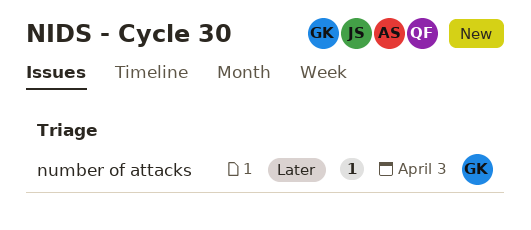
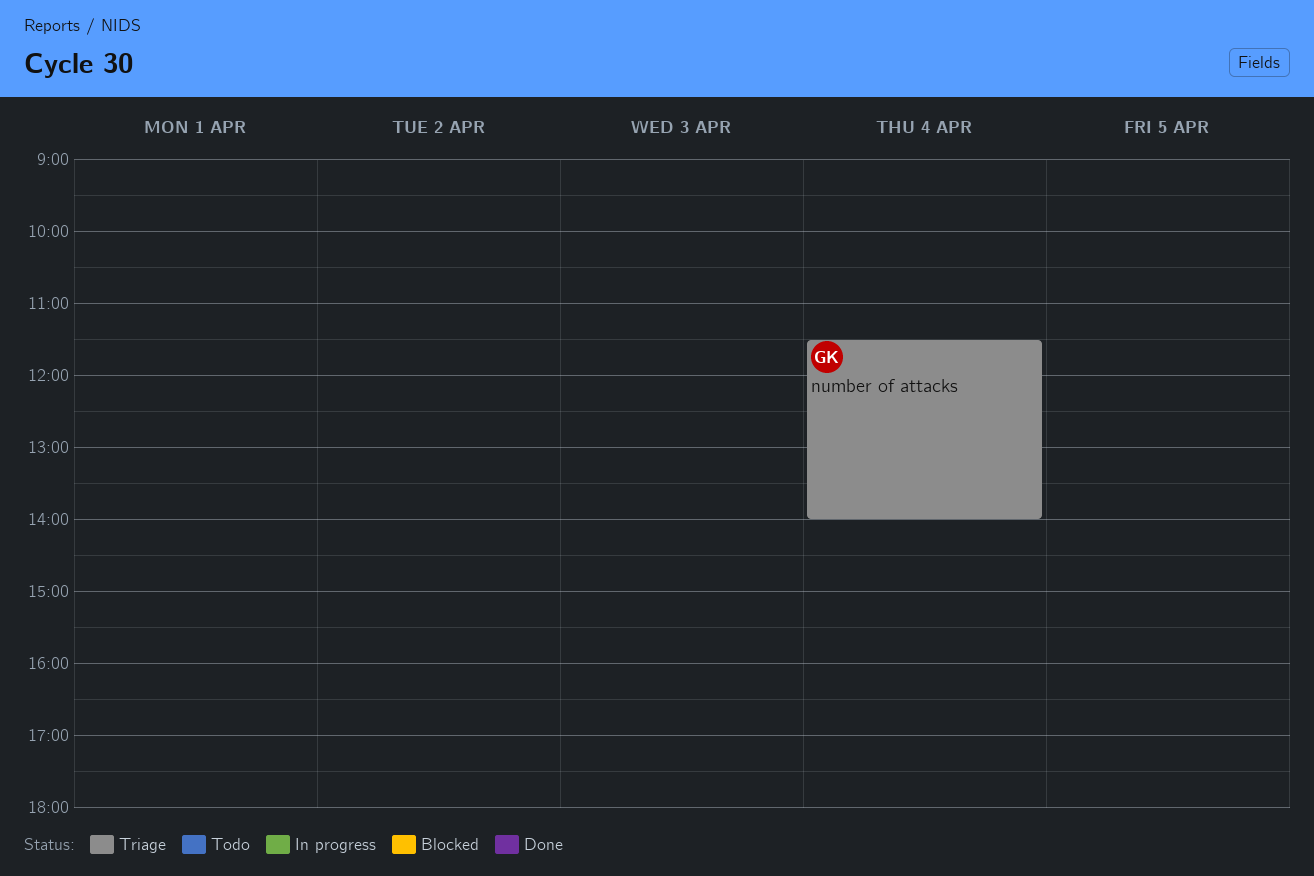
number of attacks, day: Apr 3 -> Apr 4

